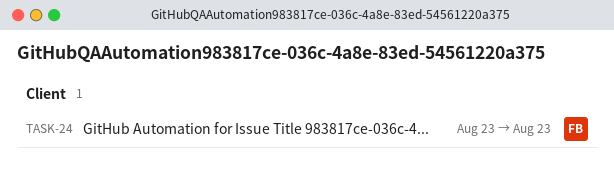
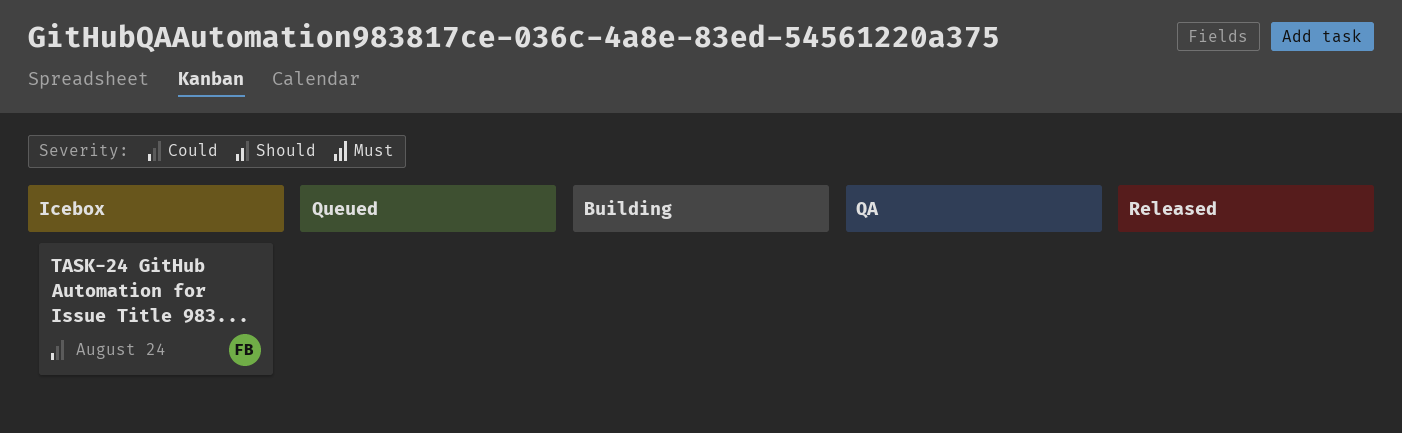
TASK-24, due: Aug 23 -> Aug 24

